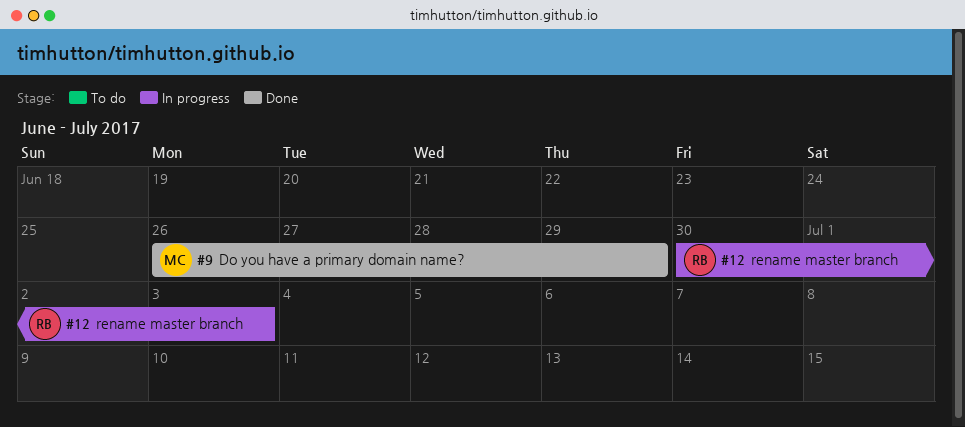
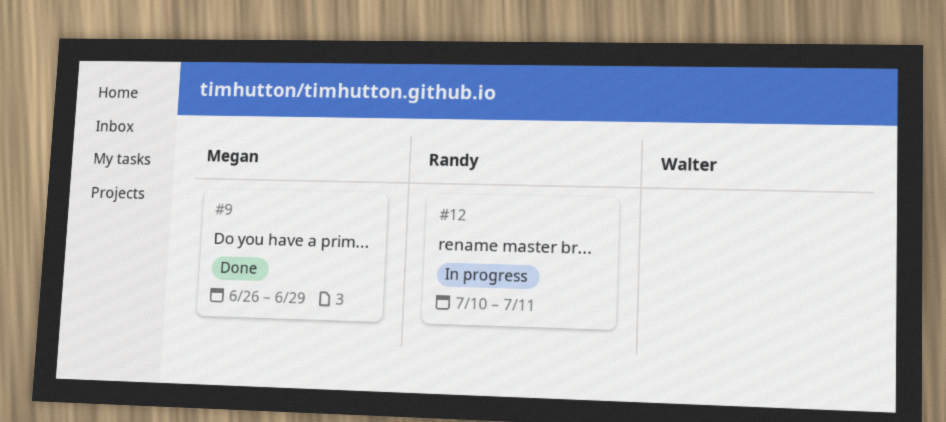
#12, start: Jun 30 -> Jul 10
#12, due: Jul 3 -> Jul 11

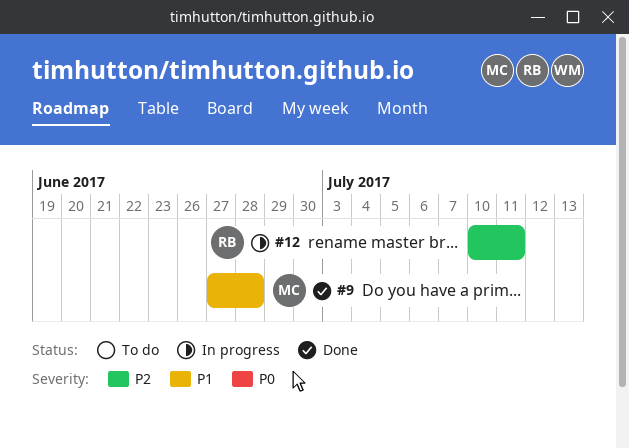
#9, start: Jun 26 -> Jun 27
#9, due: Jun 29 -> Jun 28

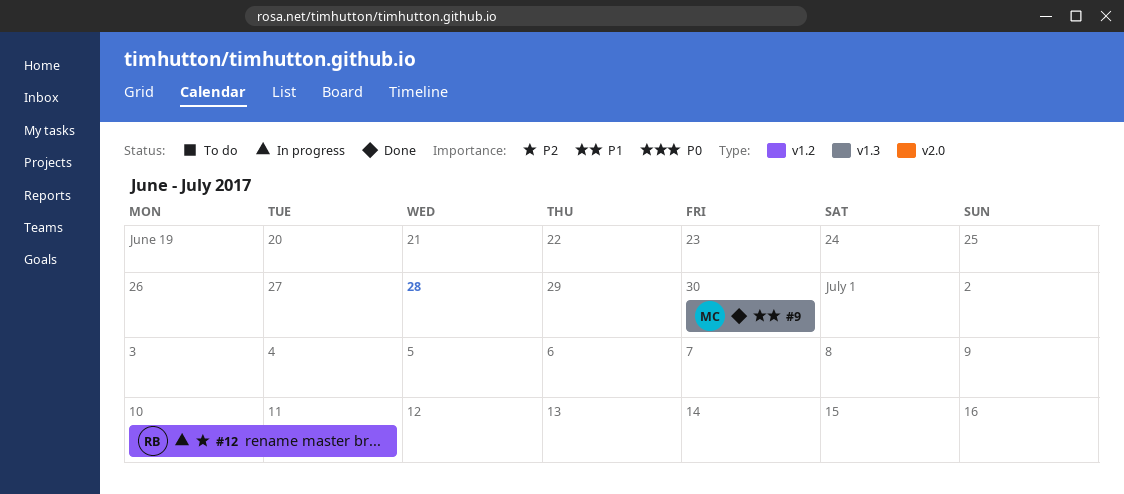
#9, start: Jun 27 -> Jun 30
#9, due: Jun 28 -> Jun 30

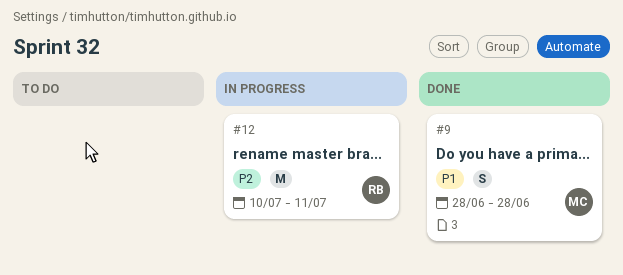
#9, start: Jun 30 -> Jun 28
#9, due: Jun 30 -> Jun 28

